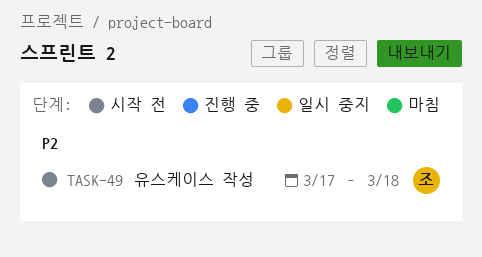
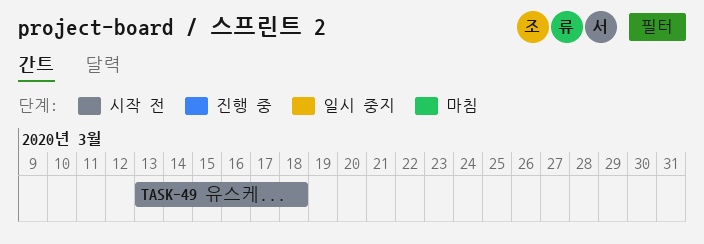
TASK-49, start: Mar 17 -> Mar 13

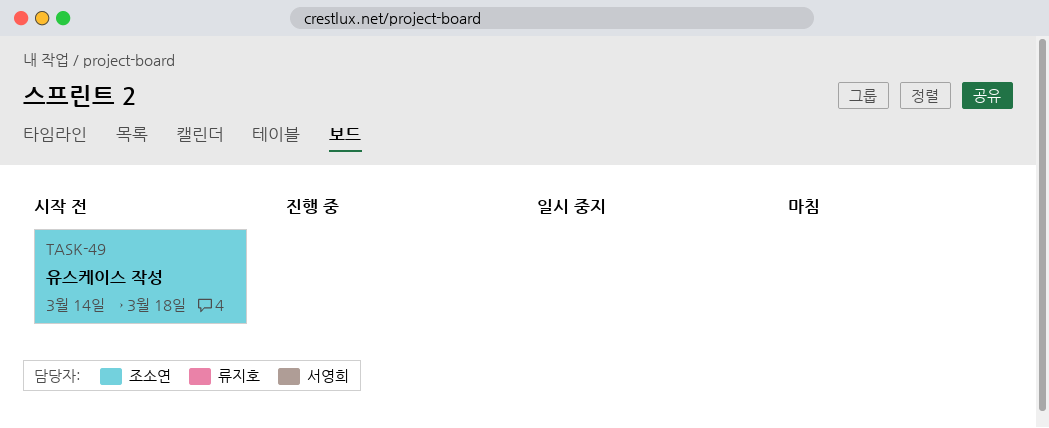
TASK-49, start: Mar 13 -> Mar 14

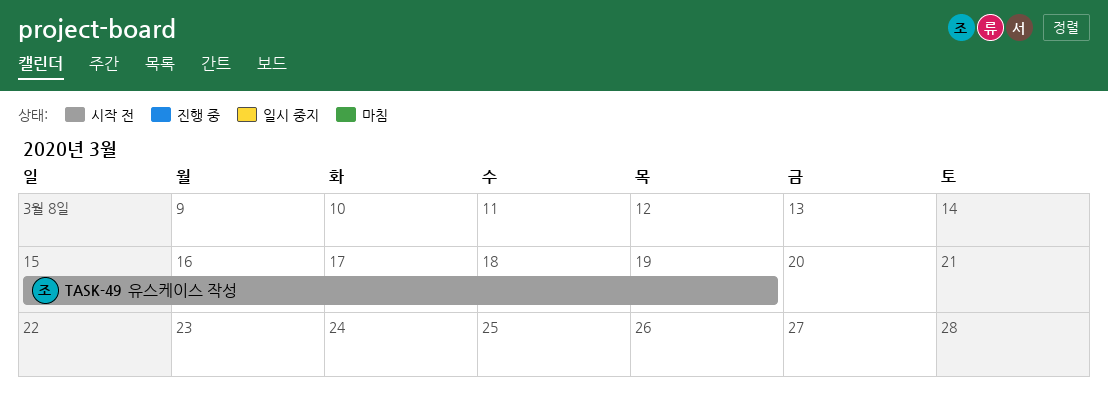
TASK-49, start: Mar 14 -> Mar 15
TASK-49, due: Mar 18 -> Mar 19

